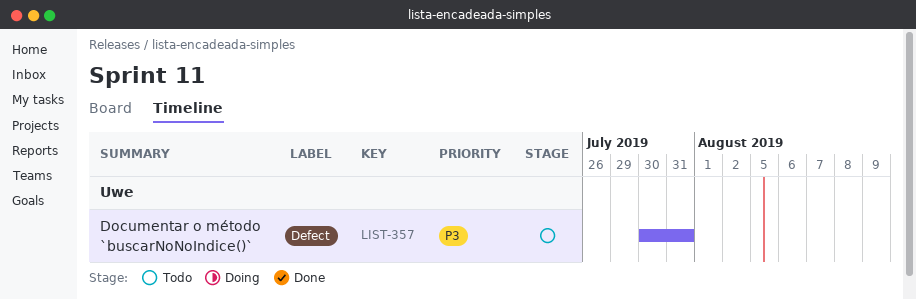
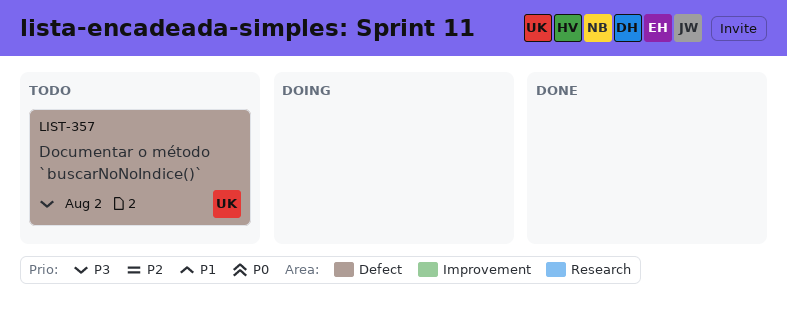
LIST-357, due: Jul 31 -> Aug 2

